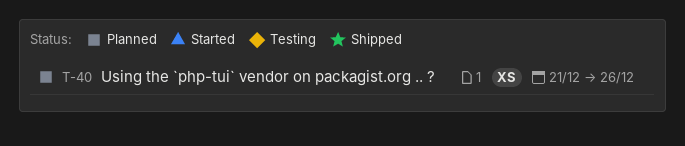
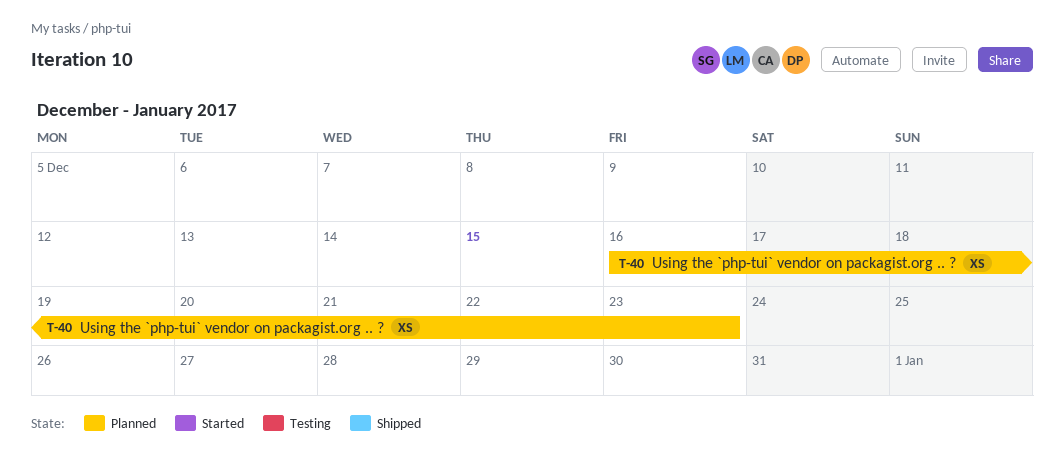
T-40, start: Dec 21 -> Dec 16
T-40, due: Dec 26 -> Dec 23

